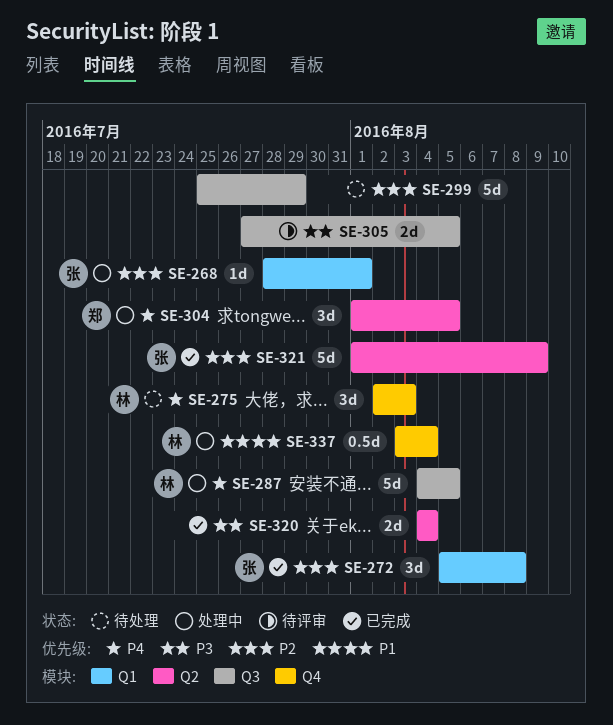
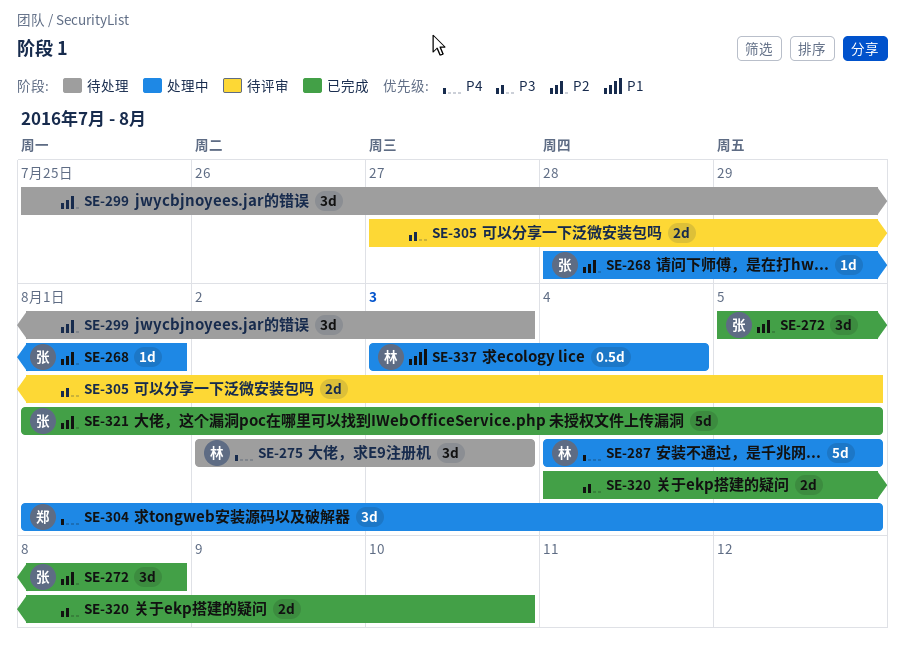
SE-299, estimate: 5d -> 3d
SE-299, due: Jul 29 -> Aug 3
SE-320, due: Aug 4 -> Aug 10
SE-321, due: Aug 9 -> Aug 5

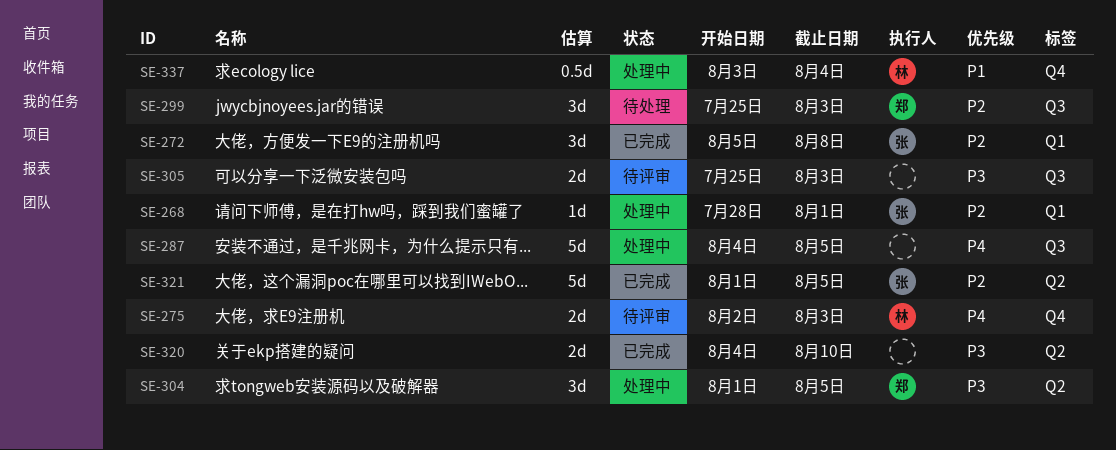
SE-275, status: 待处理 -> 待评审
SE-275, estimate: 3d -> 2d
SE-287, owner: 林 -> none
SE-299, owner: none -> 郑
SE-304, priority: P4 -> P3
SE-305, start: Jul 27 -> Jul 25
SE-305, due: Aug 5 -> Aug 3

